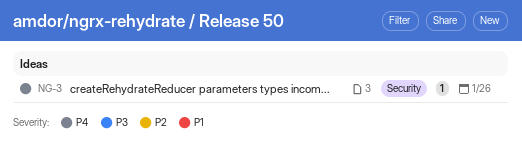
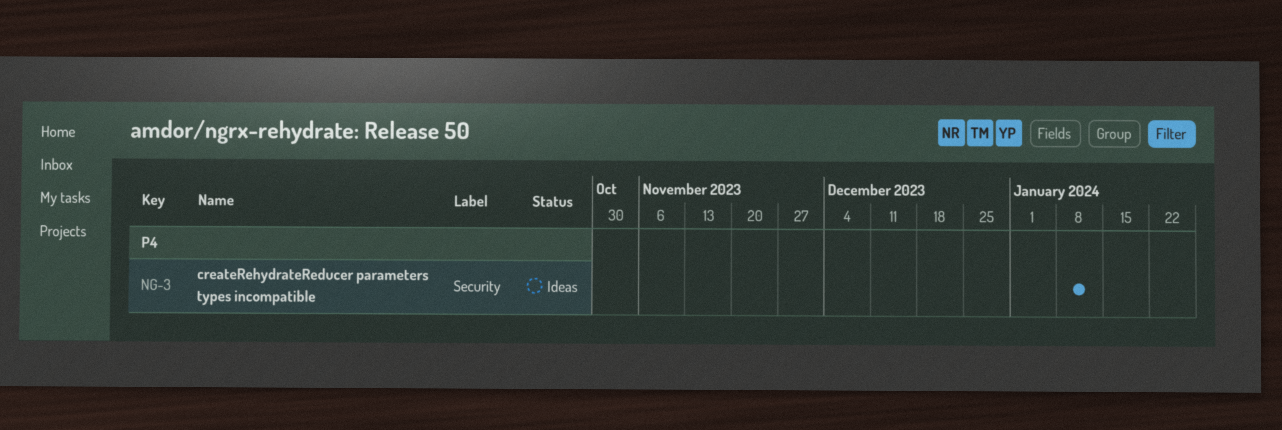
NG-3, due: Jan 26 -> Jan 12

